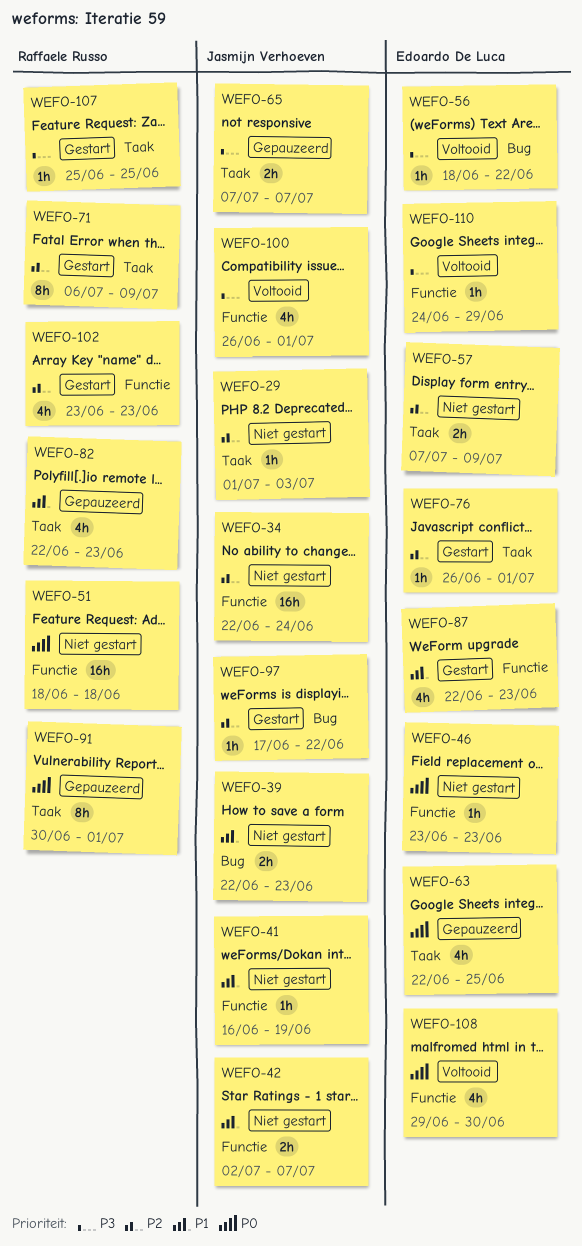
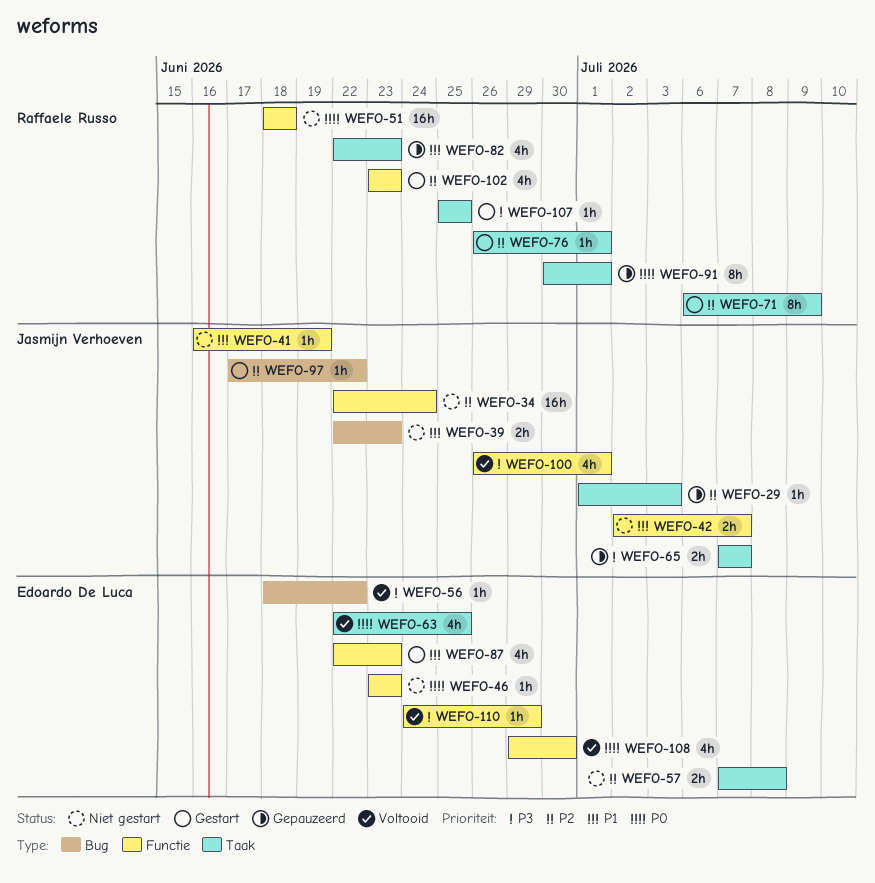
WEFO-29, status: Niet gestart -> Gepauzeerd
WEFO-57, due: Jul 9 -> Jul 8
WEFO-63, status: Gepauzeerd -> Voltooid
WEFO-76, owner: Edoardo De Luca -> Raffaele Russo

